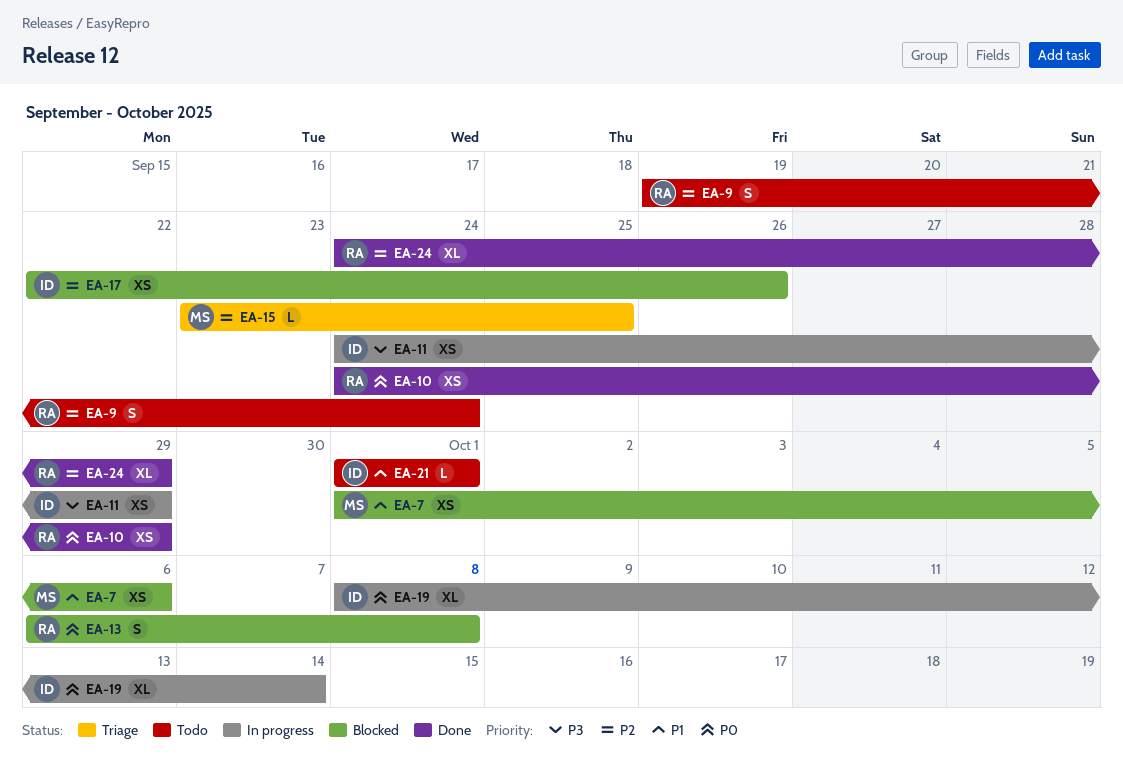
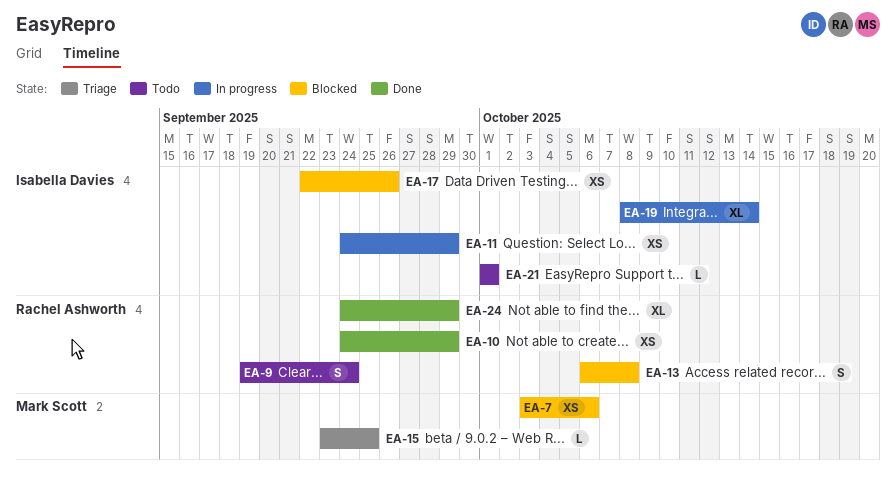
EA-7, start: Oct 1 -> Oct 3

